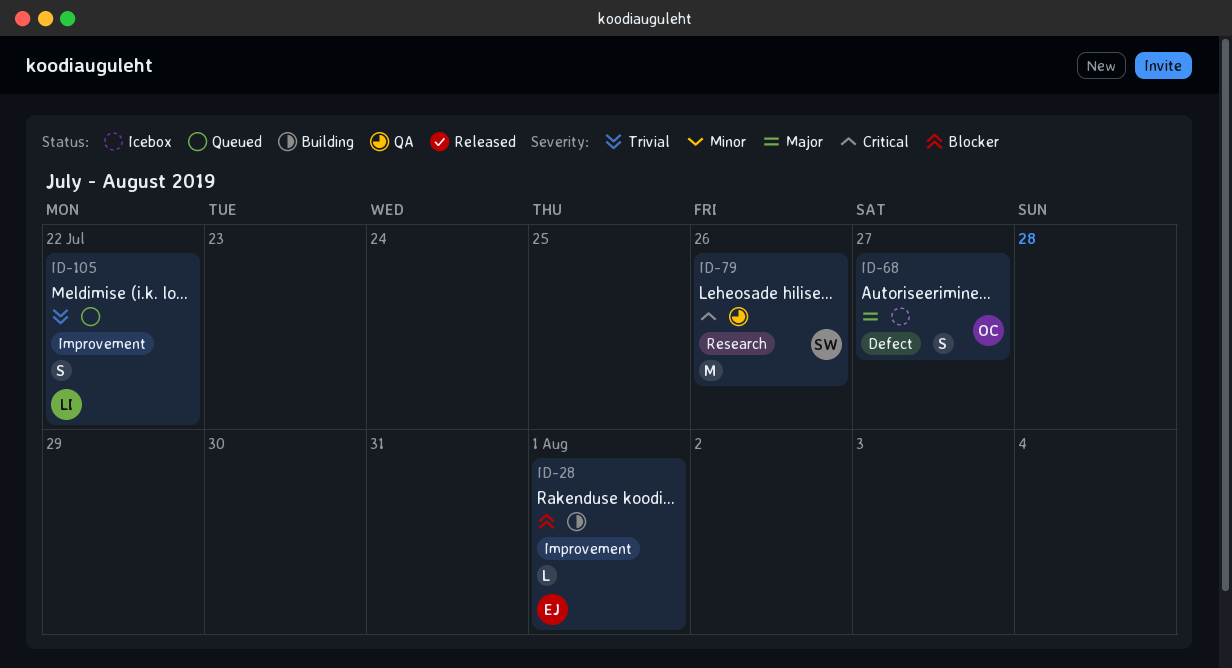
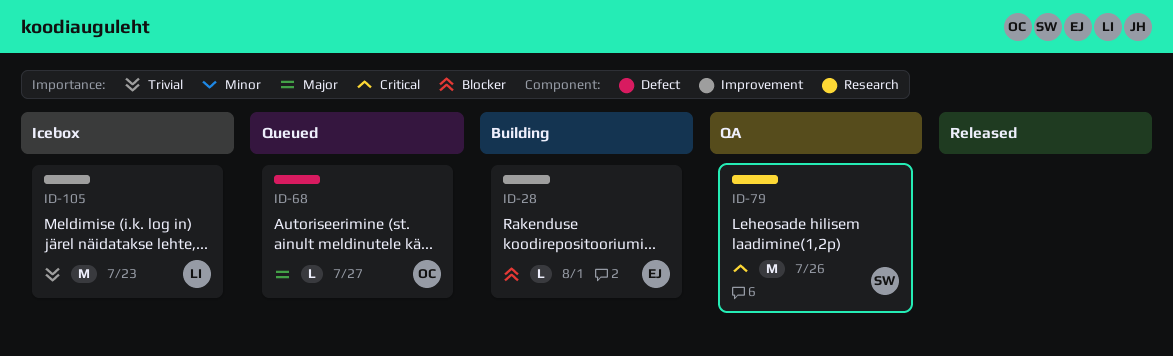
ID-68, status: Icebox -> Queued
ID-68, estimate: S -> L
ID-105, status: Queued -> Icebox
ID-105, estimate: S -> M
ID-105, due: Jul 22 -> Jul 23

